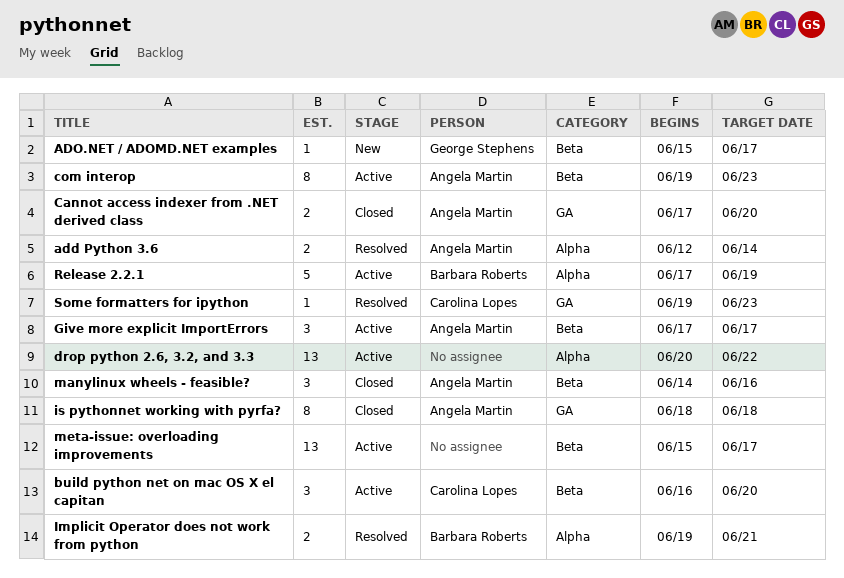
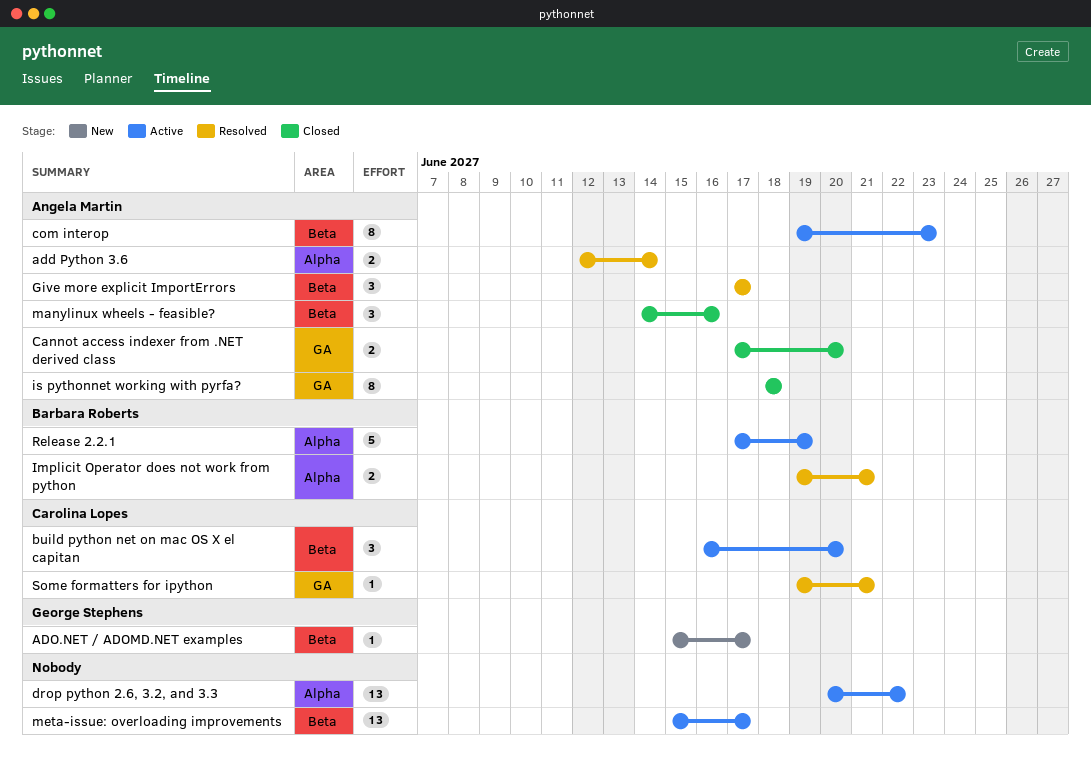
Give more explicit ImportErrors, status: Active -> Resolved
Some formatters for ipython, due: Jun 23 -> Jun 21

